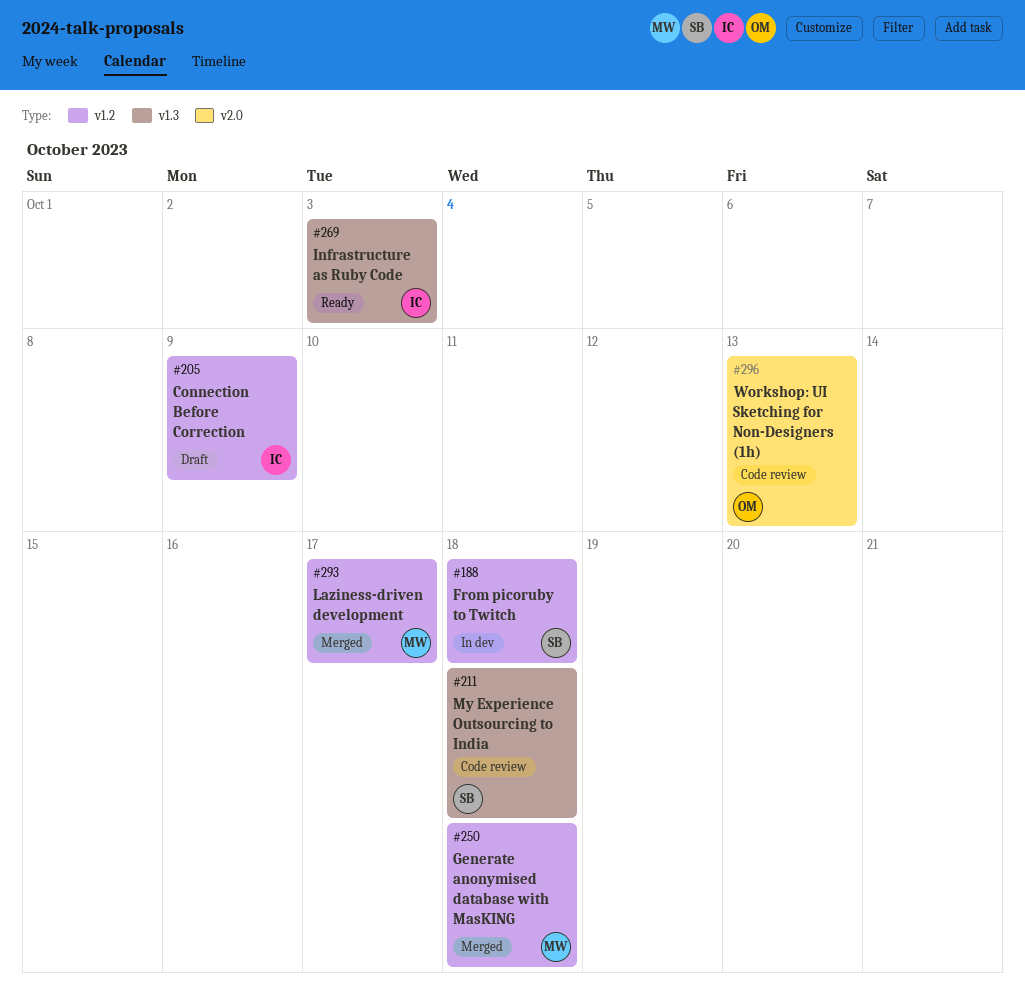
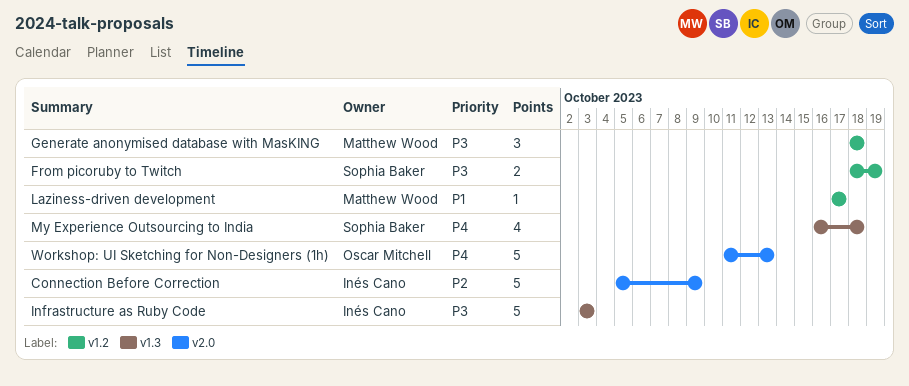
Connection Before Correction, label: v1.2 -> v2.0
From picoruby to Twitch, due: Oct 18 -> Oct 19

